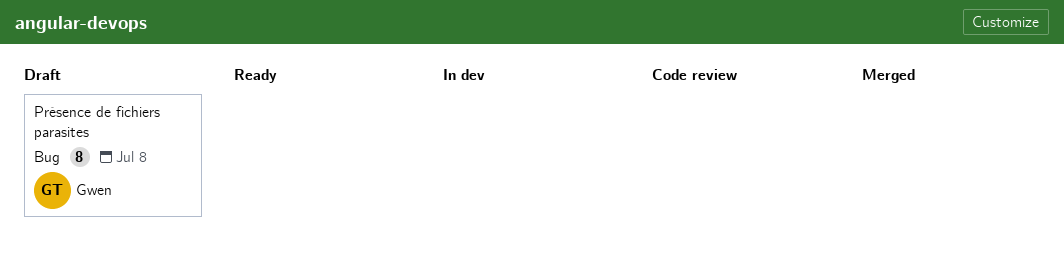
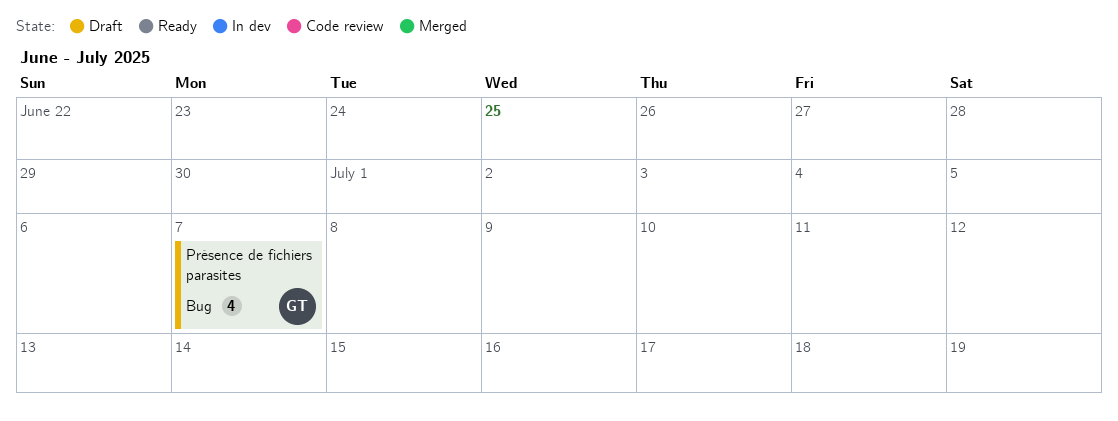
Présence de fichiers parasites, estimate: 8 -> 4
Présence de fichiers parasites, due: Jul 8 -> Jul 7

